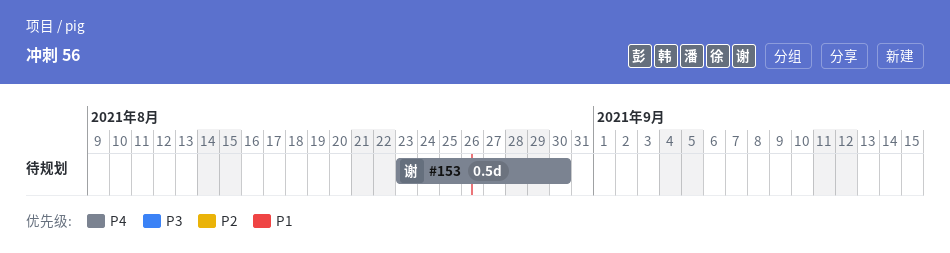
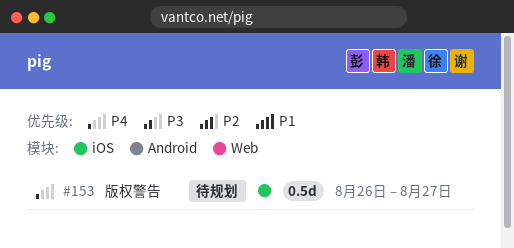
#153, start: Aug 23 -> Aug 26
#153, due: Aug 30 -> Aug 27

